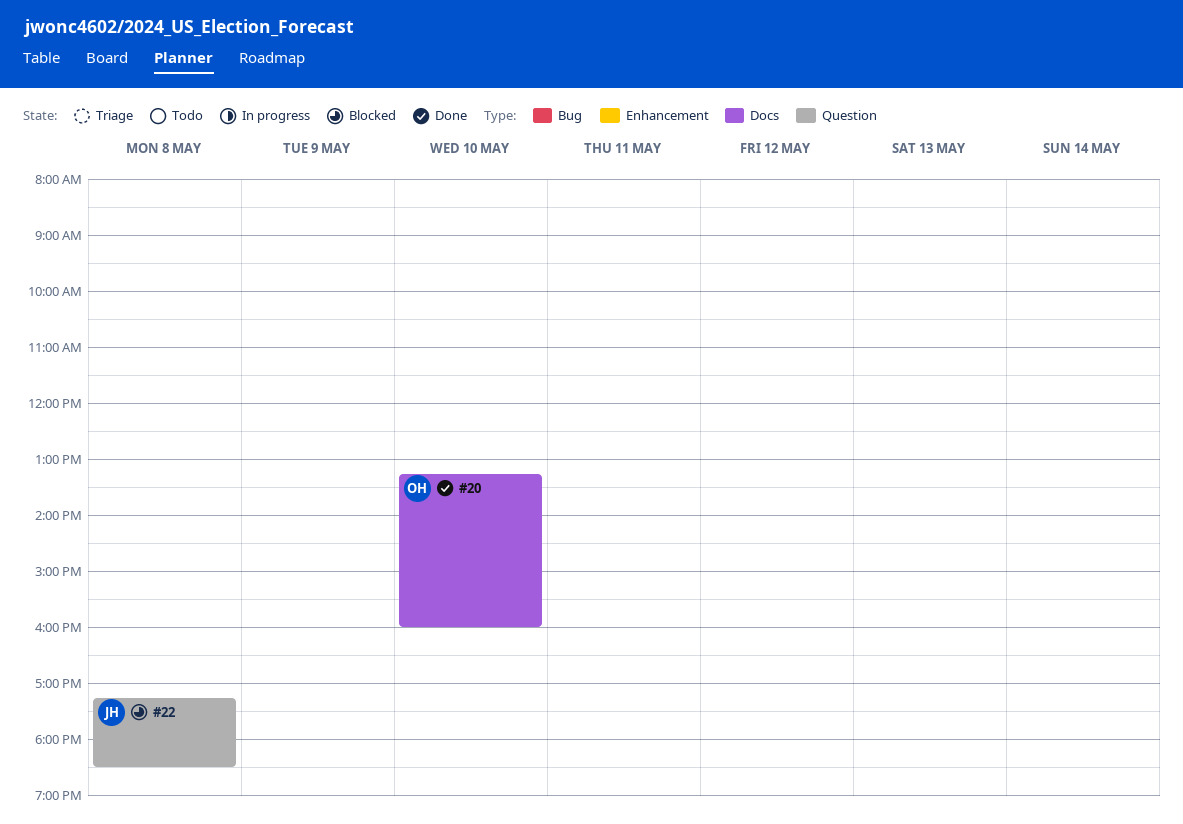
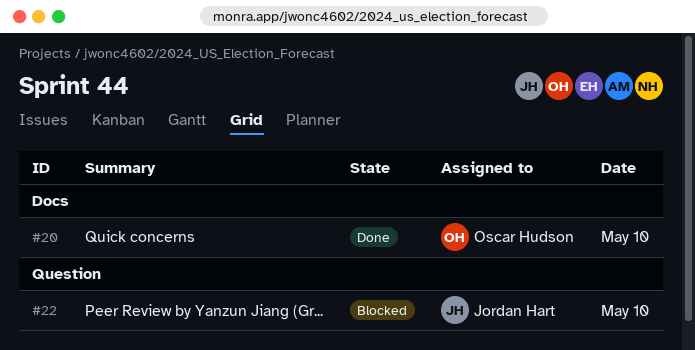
#22, day: May 8 -> May 10

